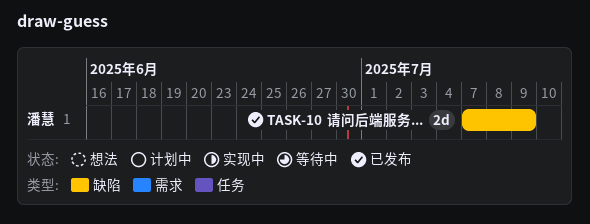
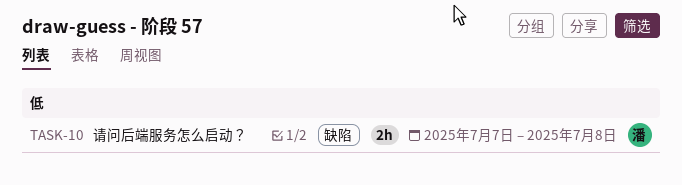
TASK-10, estimate: 2d -> 2h
TASK-10, due: Jul 9 -> Jul 8

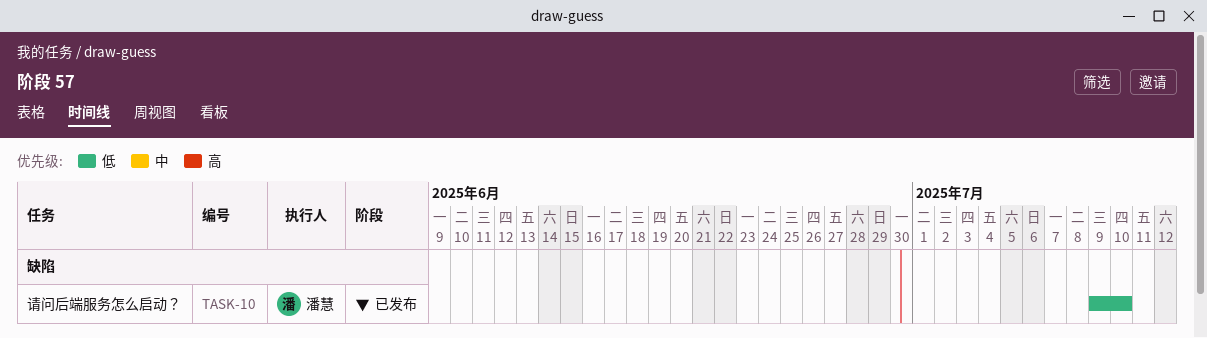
TASK-10, start: Jul 7 -> Jul 9
TASK-10, due: Jul 8 -> Jul 10

